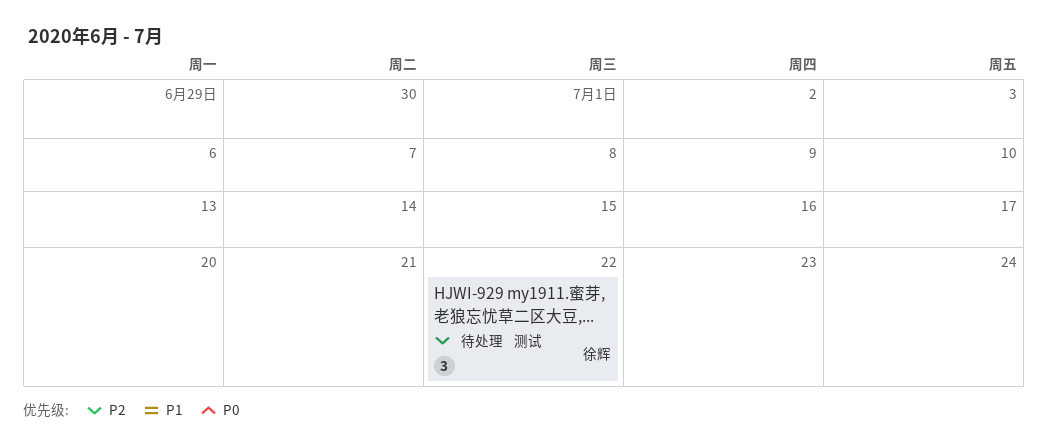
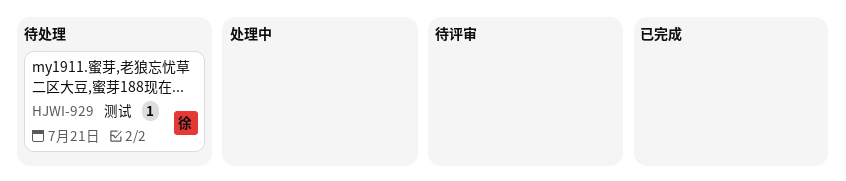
HJWI-929, estimate: 3 -> 1
HJWI-929, due: Jul 22 -> Jul 21

